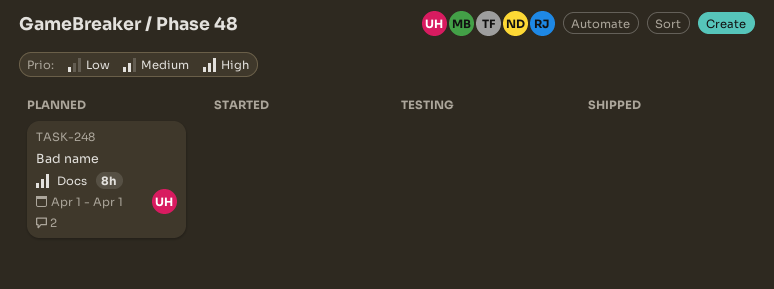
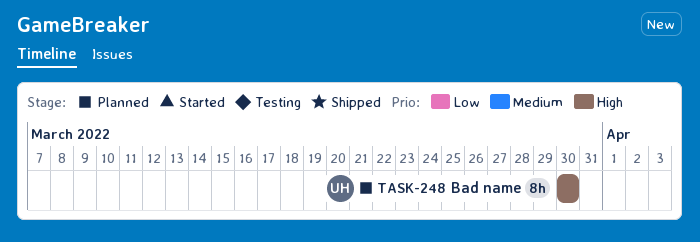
TASK-248, start: Apr 1 -> Mar 30
TASK-248, due: Apr 1 -> Mar 30

